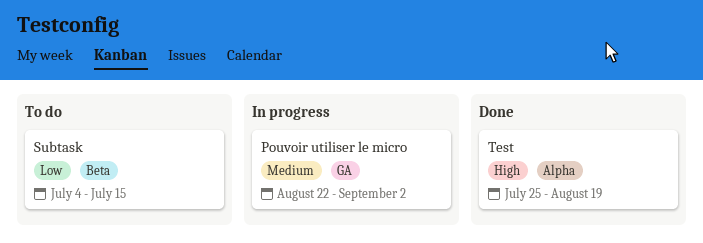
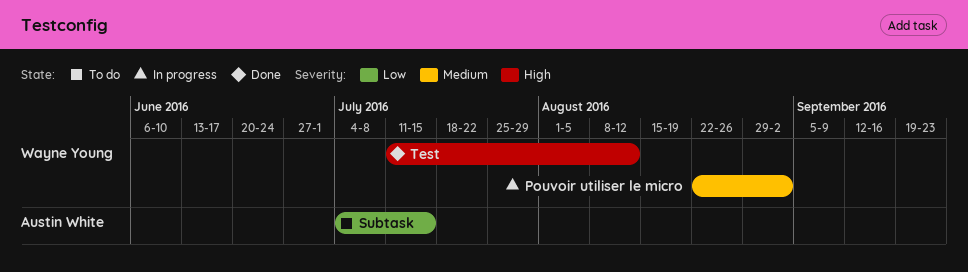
Test, start: Jul 25 -> Jul 11
Test, due: Aug 19 -> Aug 12

